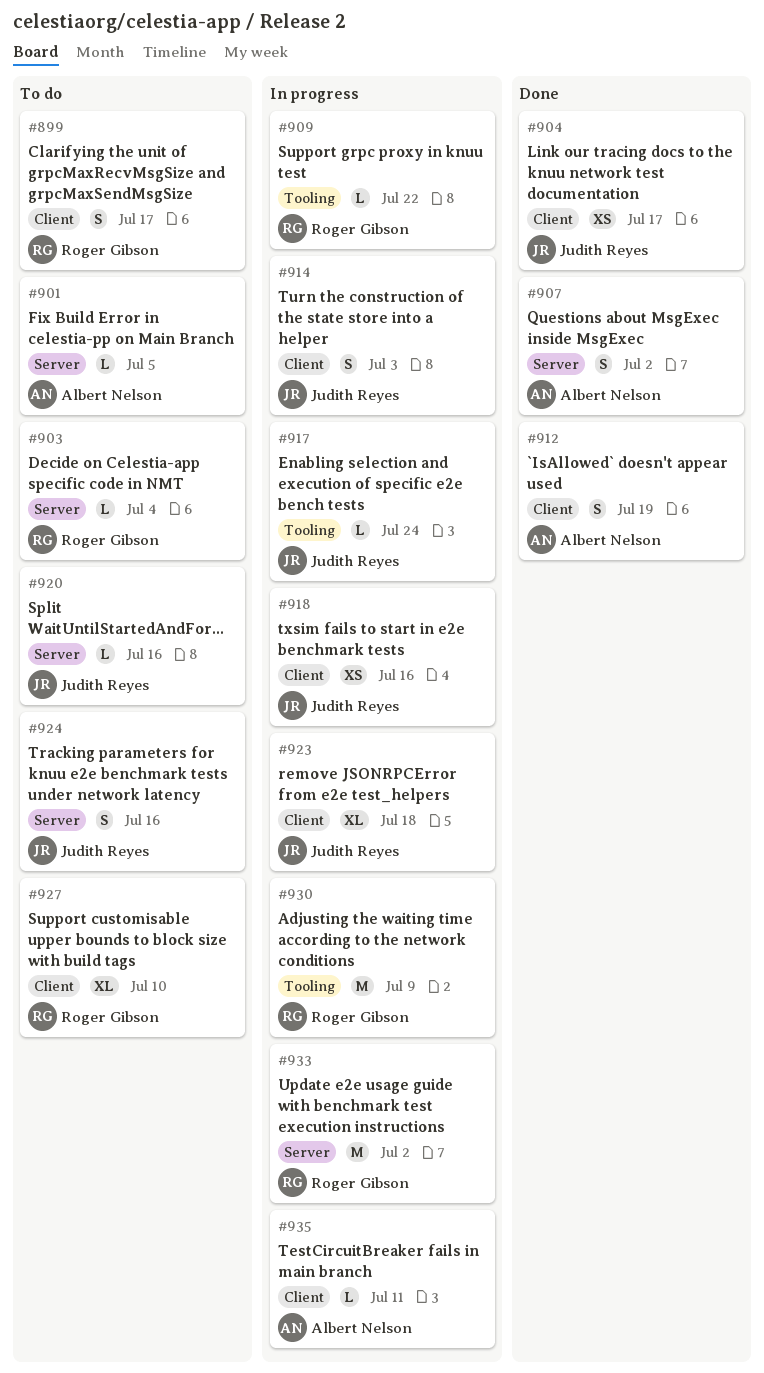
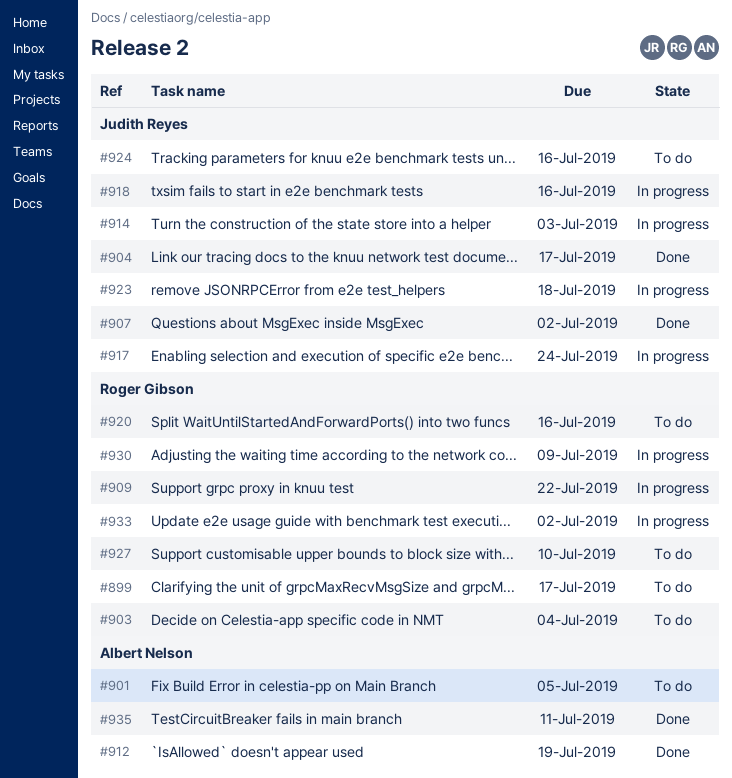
#907, owner: Albert Nelson -> Judith Reyes
#920, owner: Judith Reyes -> Roger Gibson
#935, status: In progress -> Done

